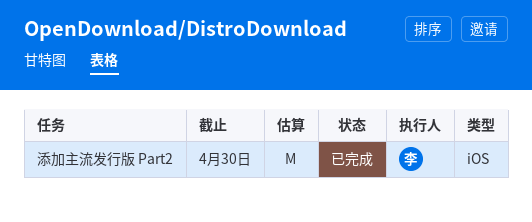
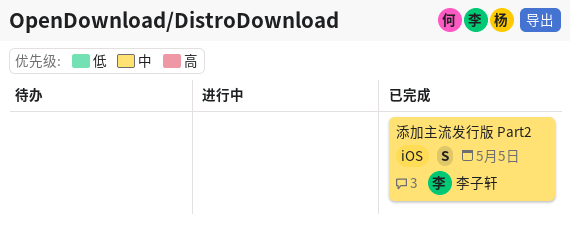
添加主流发行版 Part2, estimate: M -> S
添加主流发行版 Part2, due: Apr 30 -> May 5

